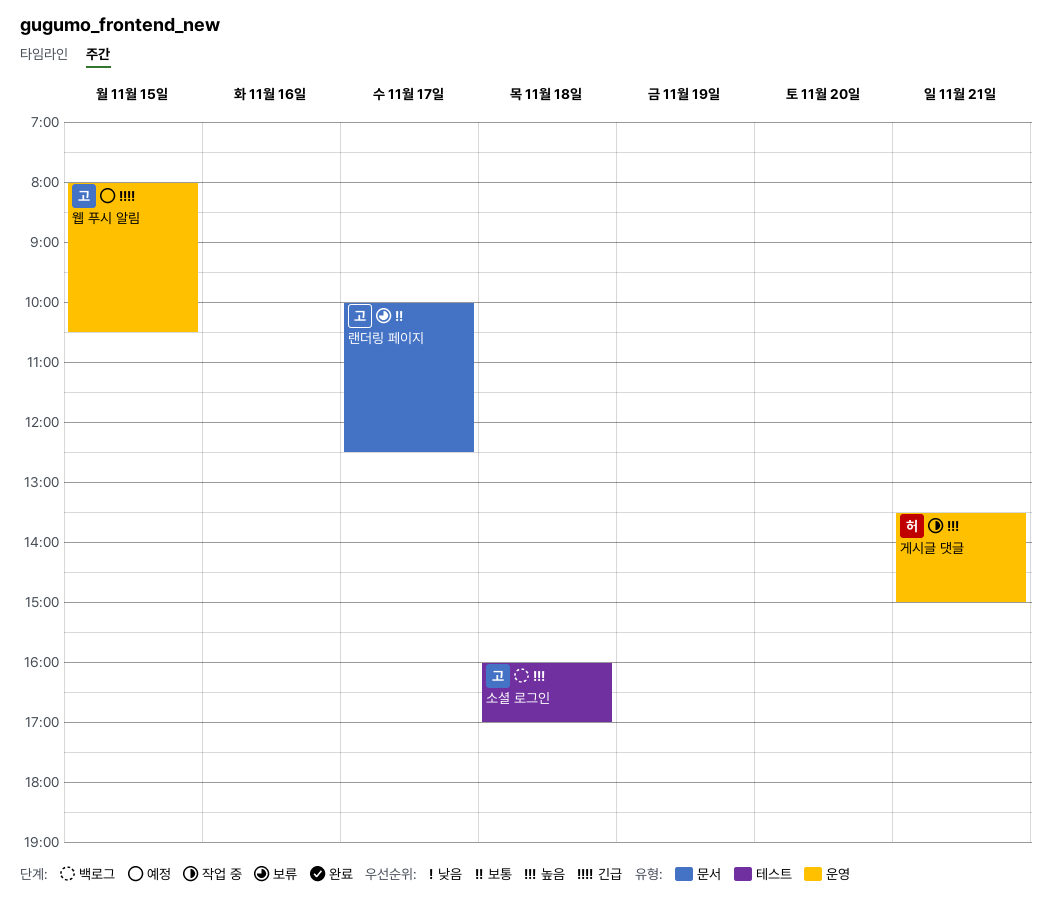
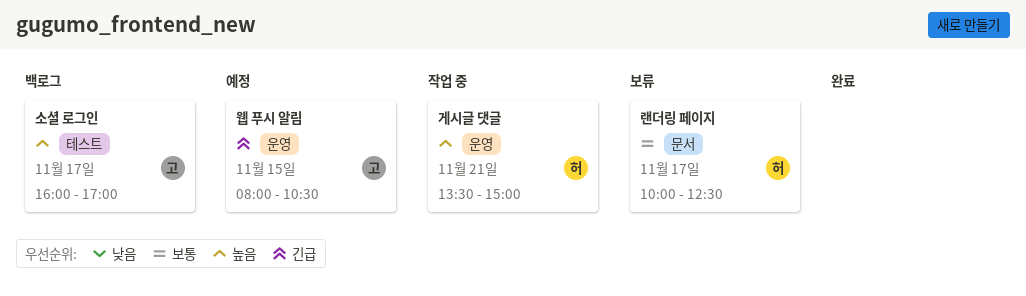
랜더링 페이지, owner: 고 -> 허
소셜 로그인, day: Nov 18 -> Nov 17

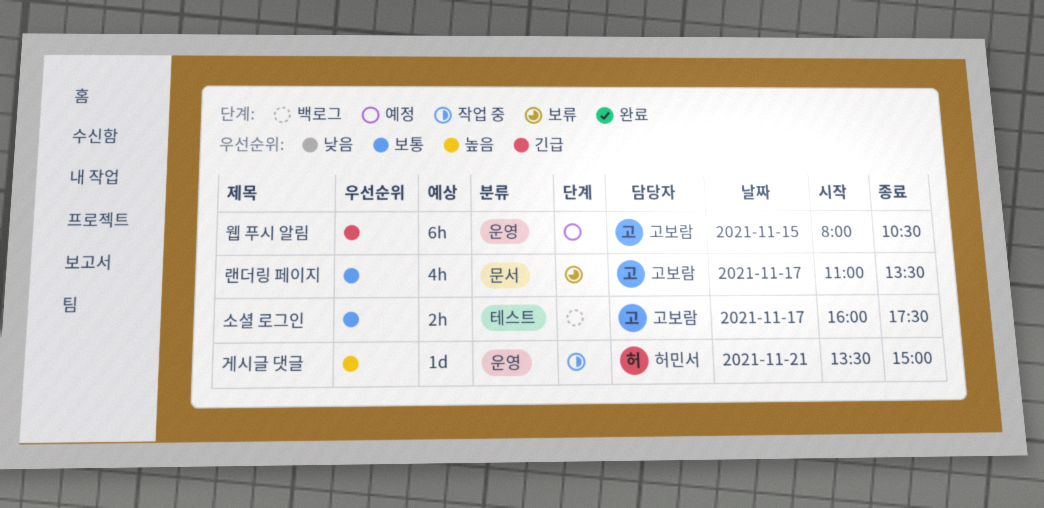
랜더링 페이지, owner: 허민서 -> 고보람
랜더링 페이지, begins: 10:00 -> 11:00
랜더링 페이지, ends: 12:30 -> 13:30
소셜 로그인, priority: 높음 -> 보통
소셜 로그인, ends: 17:00 -> 17:30

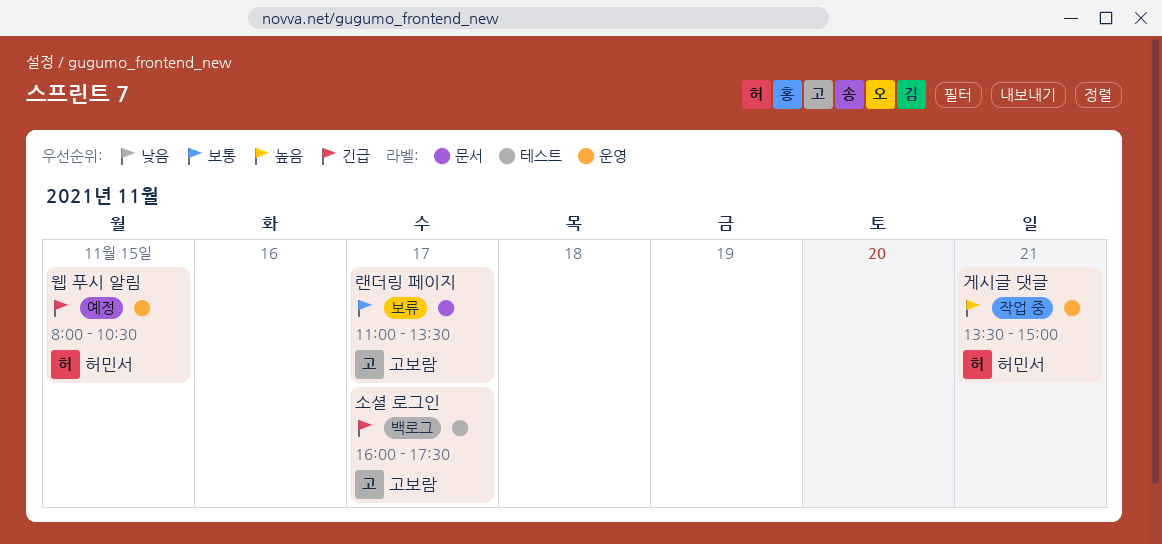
소셜 로그인, priority: 보통 -> 긴급
웹 푸시 알림, owner: 고보람 -> 허민서

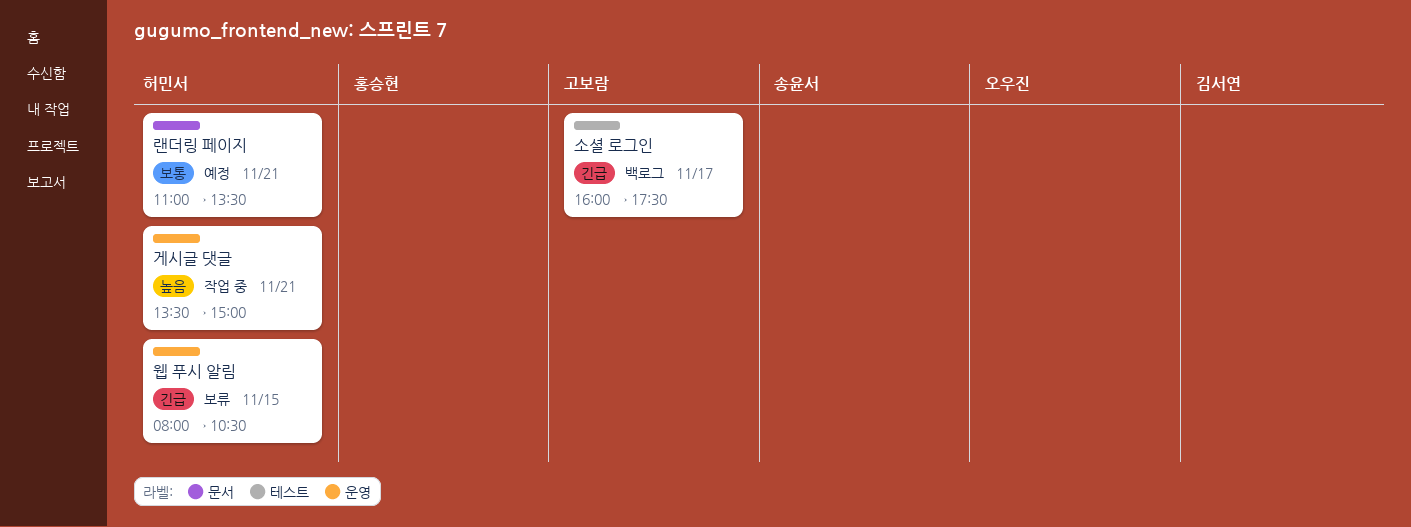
랜더링 페이지, status: 보류 -> 예정
랜더링 페이지, owner: 고보람 -> 허민서
랜더링 페이지, day: Nov 17 -> Nov 21
웹 푸시 알림, status: 예정 -> 보류

